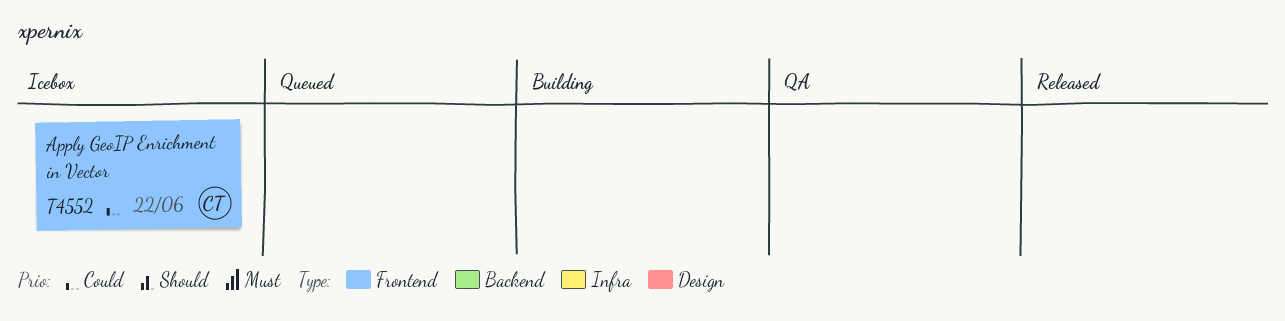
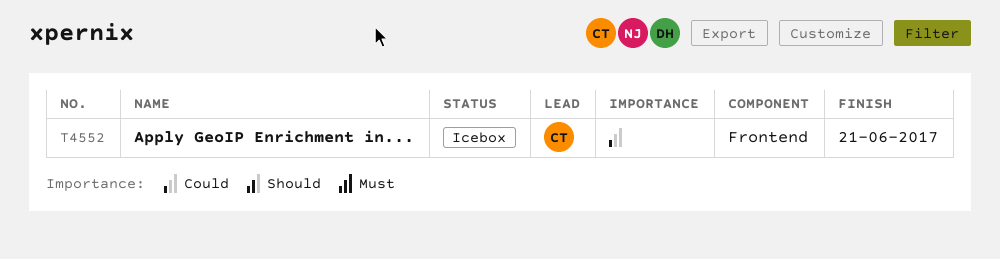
T4552, due: Jun 22 -> Jun 21

